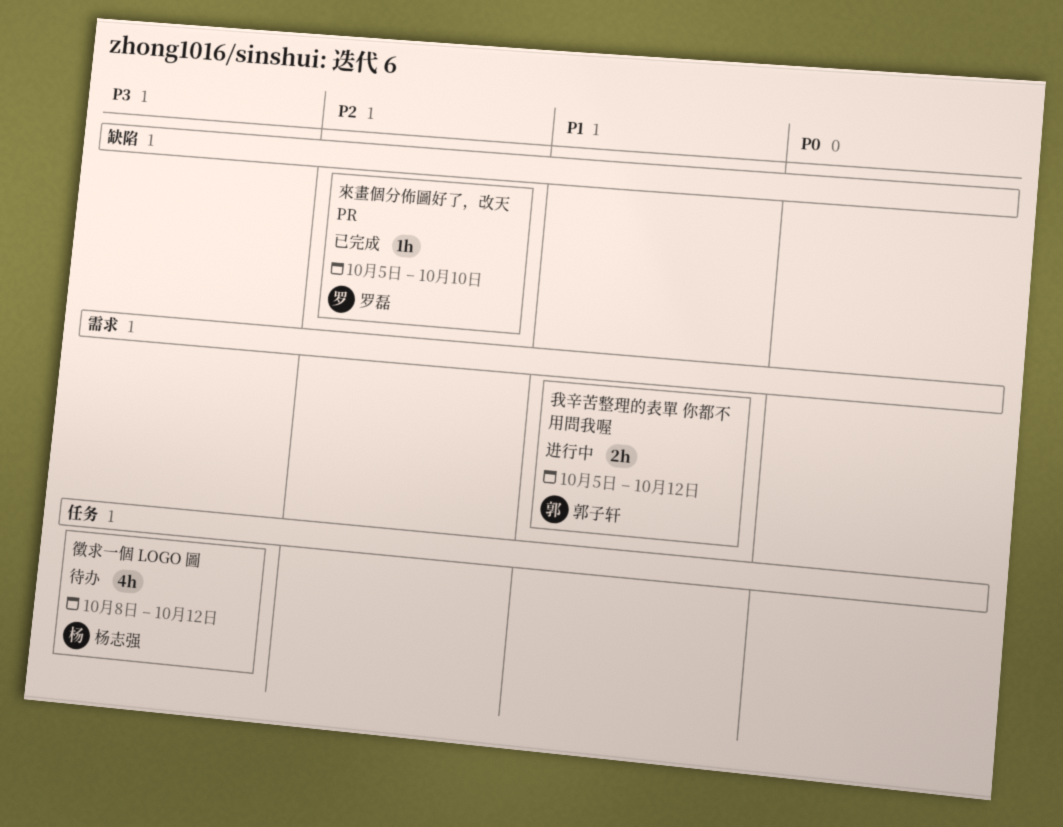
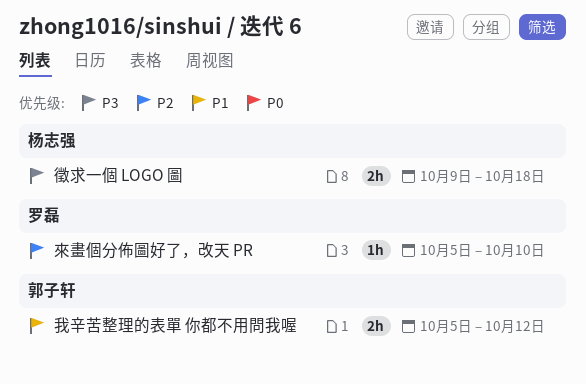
徵求一個 LOGO 圖, estimate: 4h -> 2h
徵求一個 LOGO 圖, start: Oct 8 -> Oct 9
徵求一個 LOGO 圖, due: Oct 12 -> Oct 18

